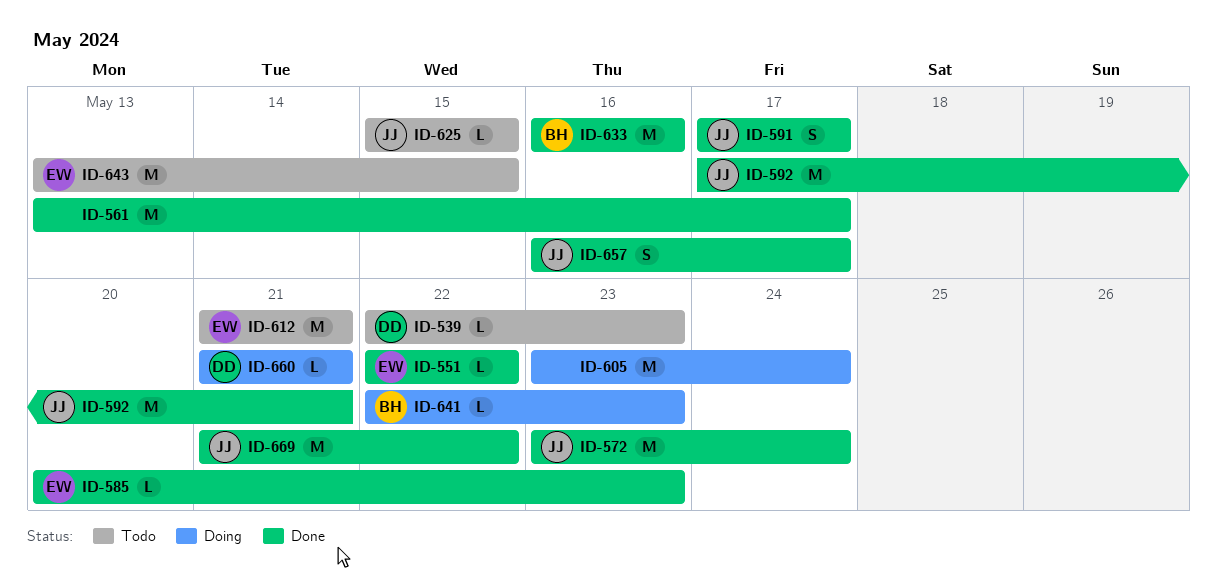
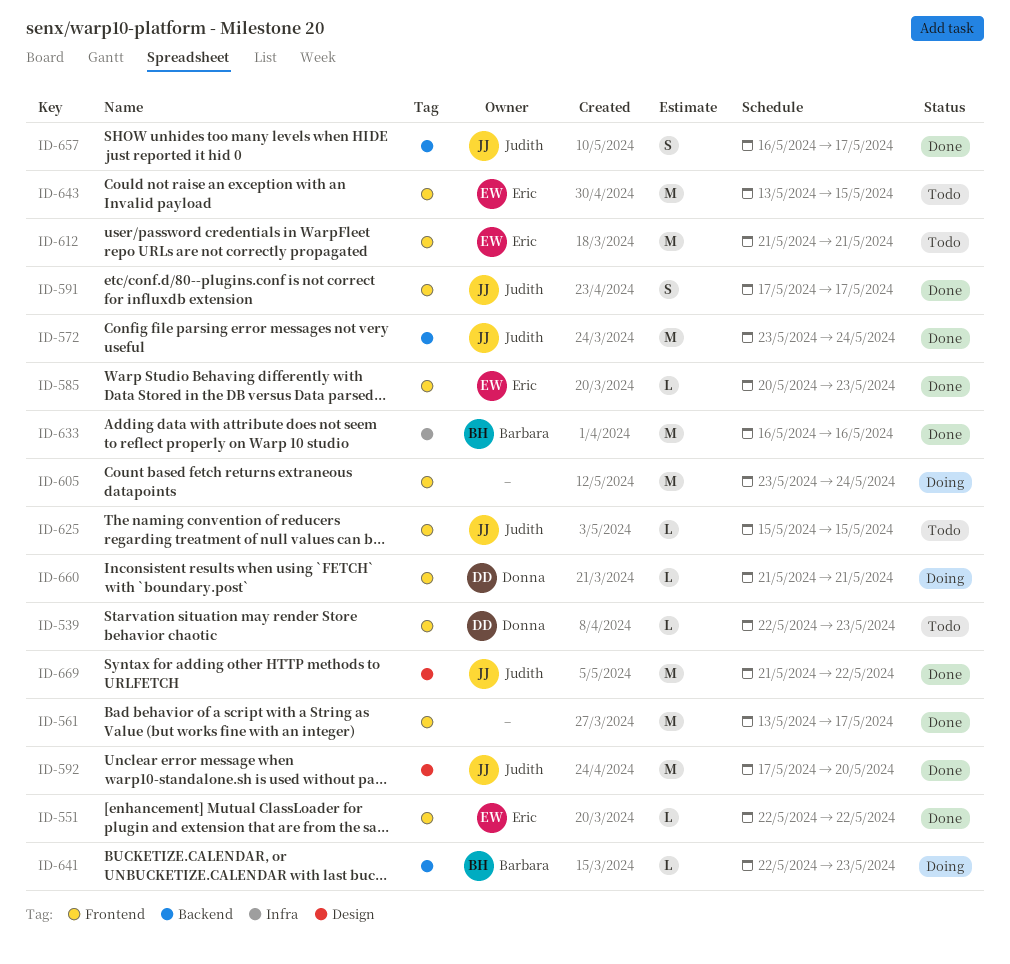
ID-592, due: May 21 -> May 20

